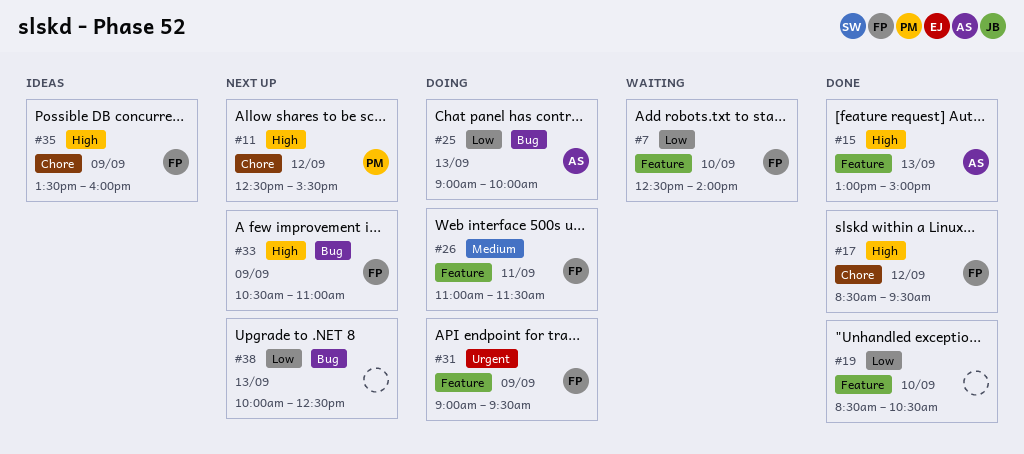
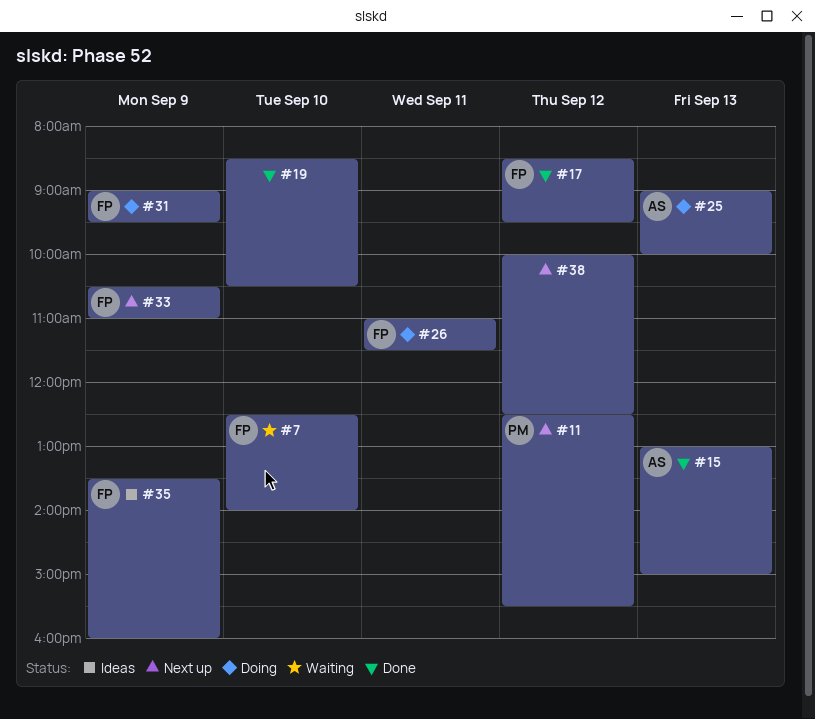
#38, day: Sep 13 -> Sep 12

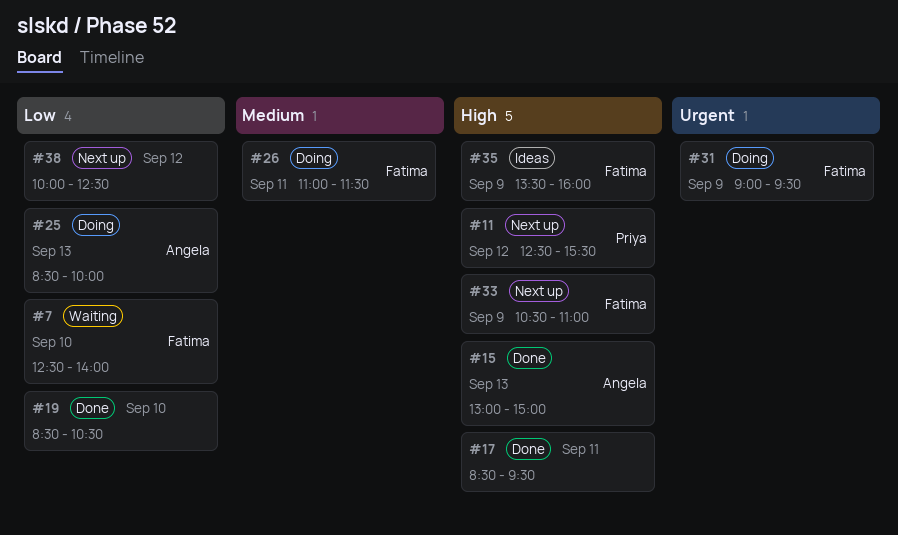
#17, owner: Fatima -> none
#17, day: Sep 12 -> Sep 11
#25, begins: 09:00 -> 08:30

